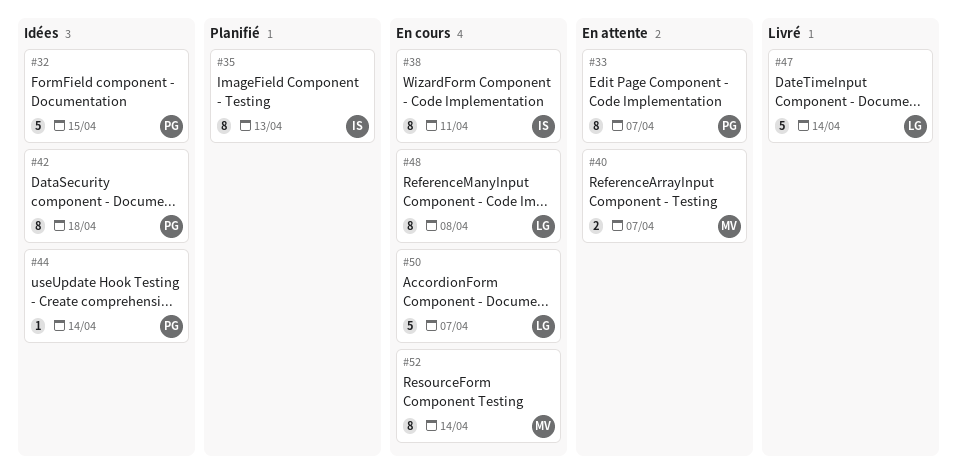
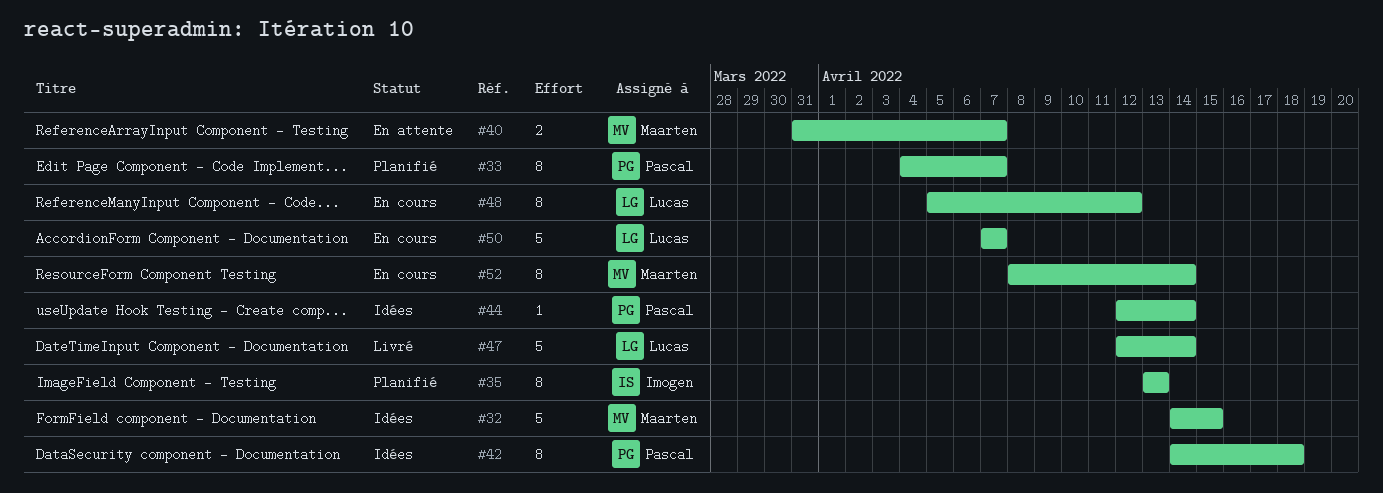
#32, owner: Pascal -> Maarten
#33, status: En attente -> Planifié
#38: present -> none
#48, due: Apr 8 -> Apr 12

